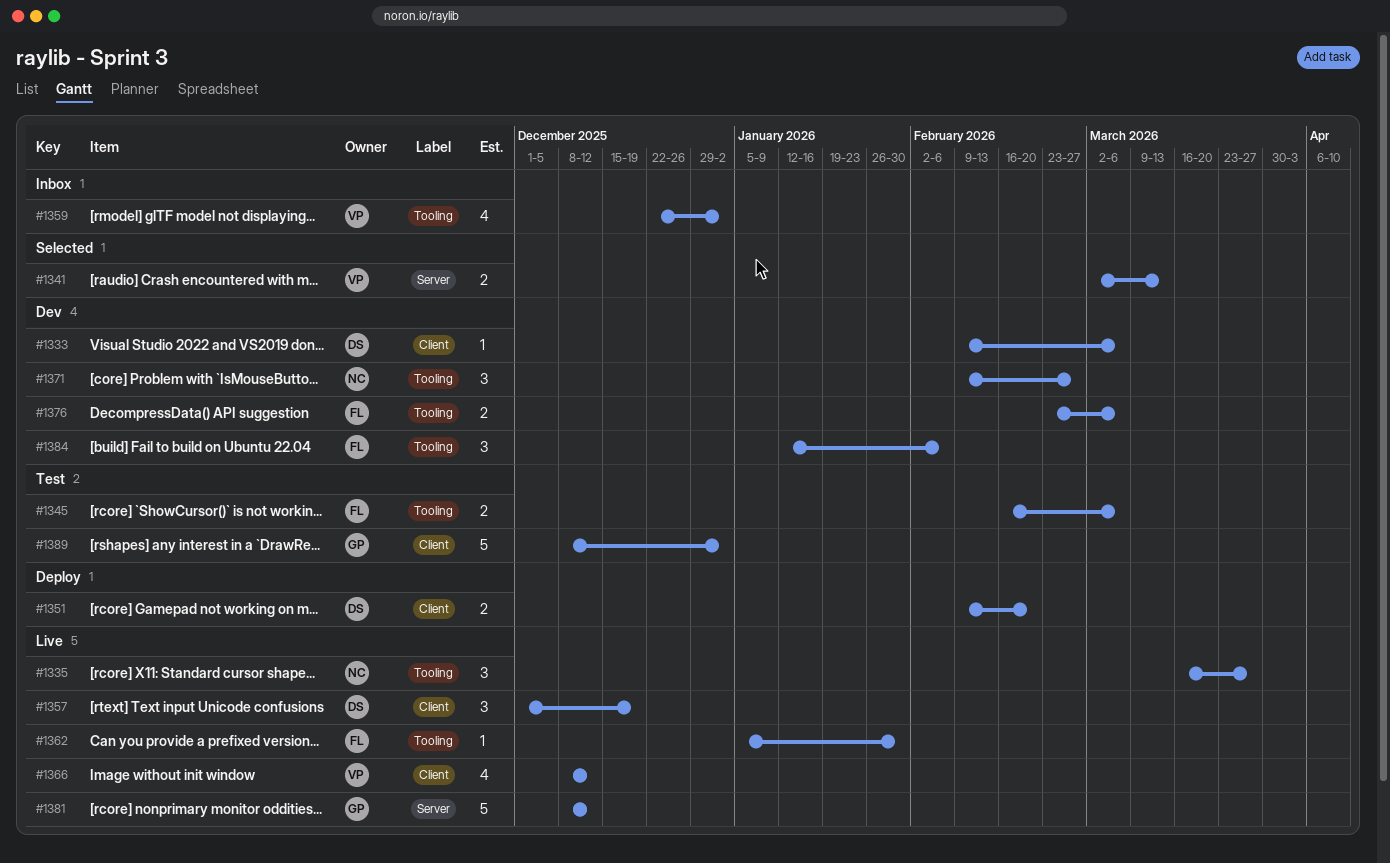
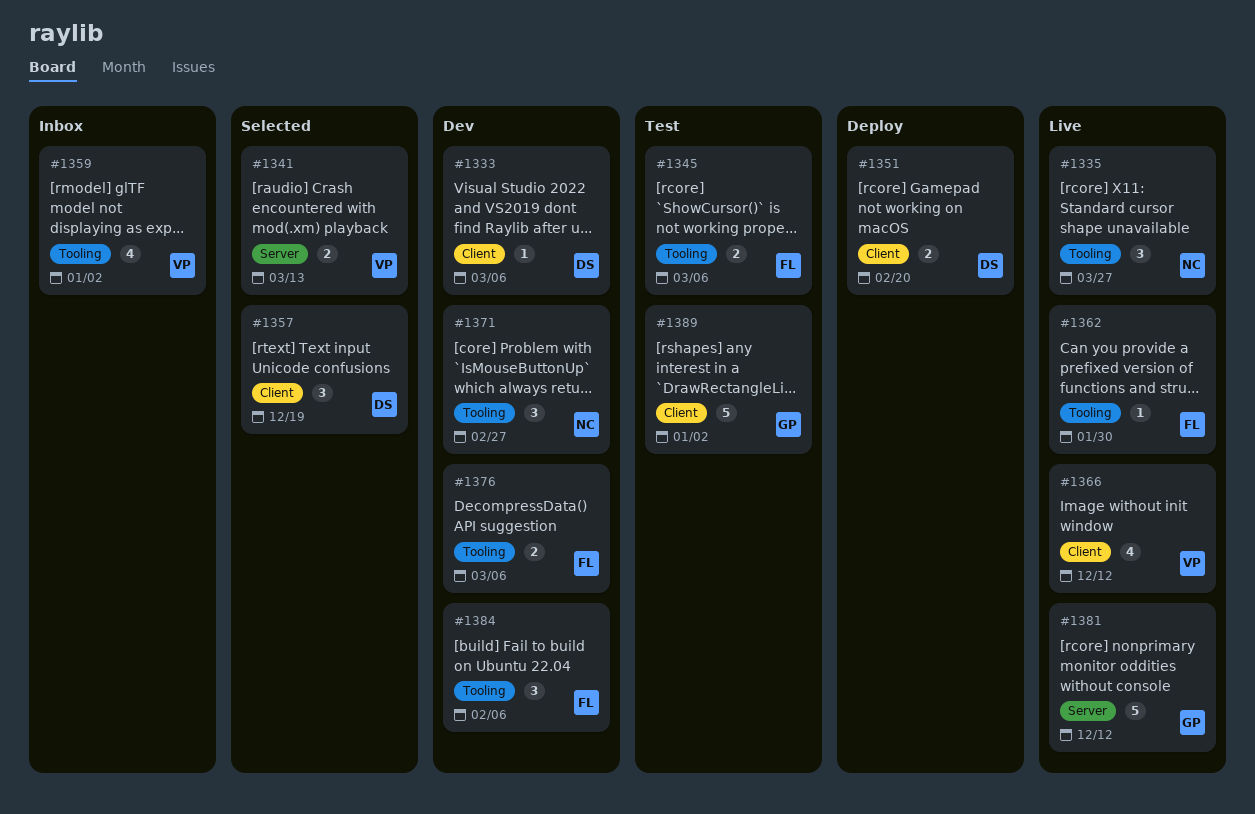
#1357, status: Live -> Selected

